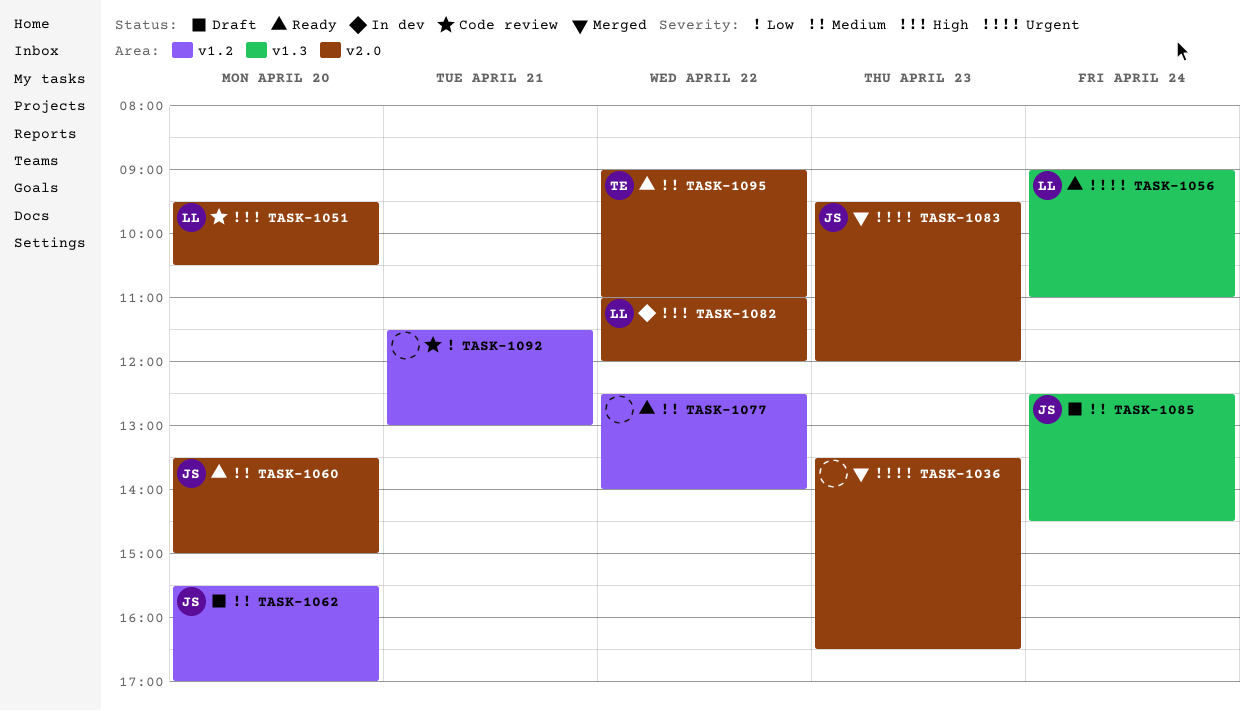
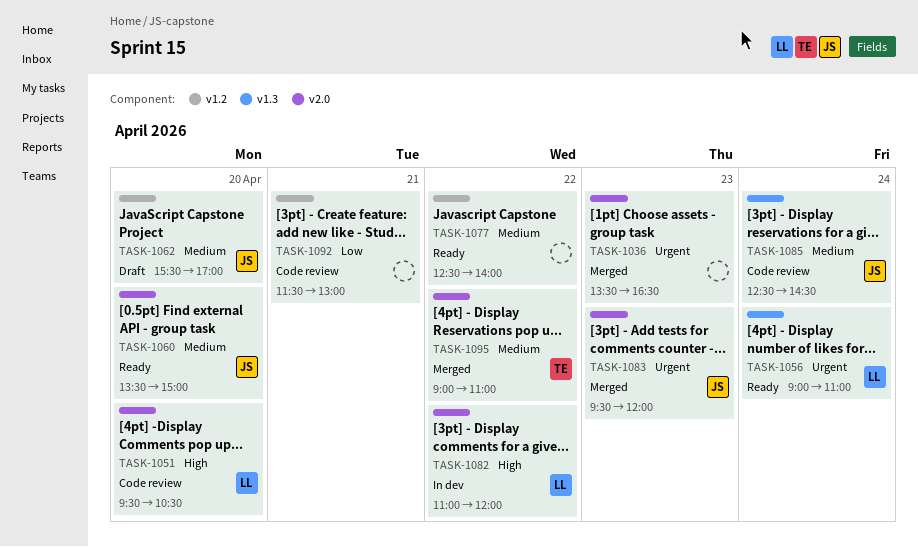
TASK-1085, status: Draft -> Code review
TASK-1095, status: Ready -> Merged

